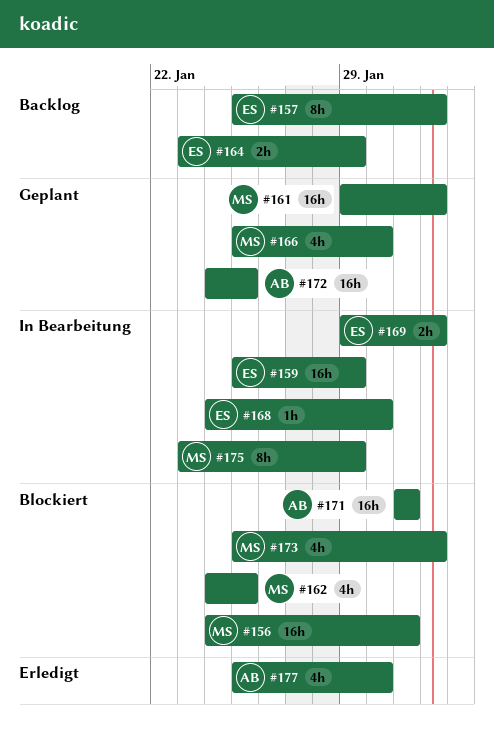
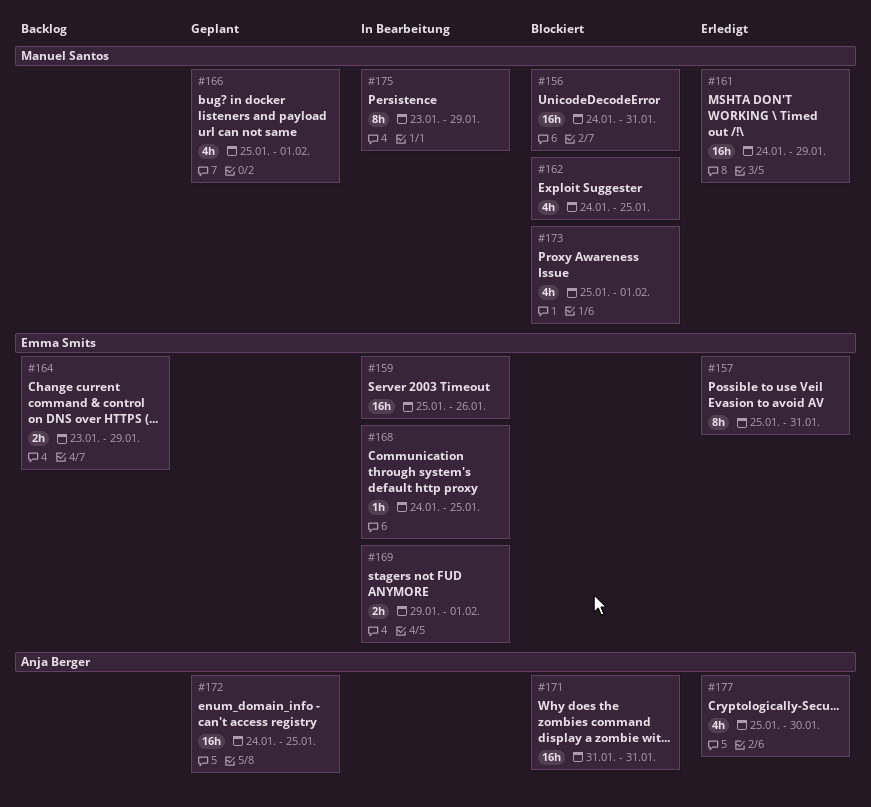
#157, status: Backlog -> Erledigt
#157, due: Feb 1 -> Jan 31
#159, due: Jan 29 -> Jan 26
#161, status: Geplant -> Erledigt
#161, start: Jan 29 -> Jan 24
#161, due: Feb 1 -> Jan 29
#166, due: Jan 30 -> Feb 1
#168, due: Jan 30 -> Jan 25

